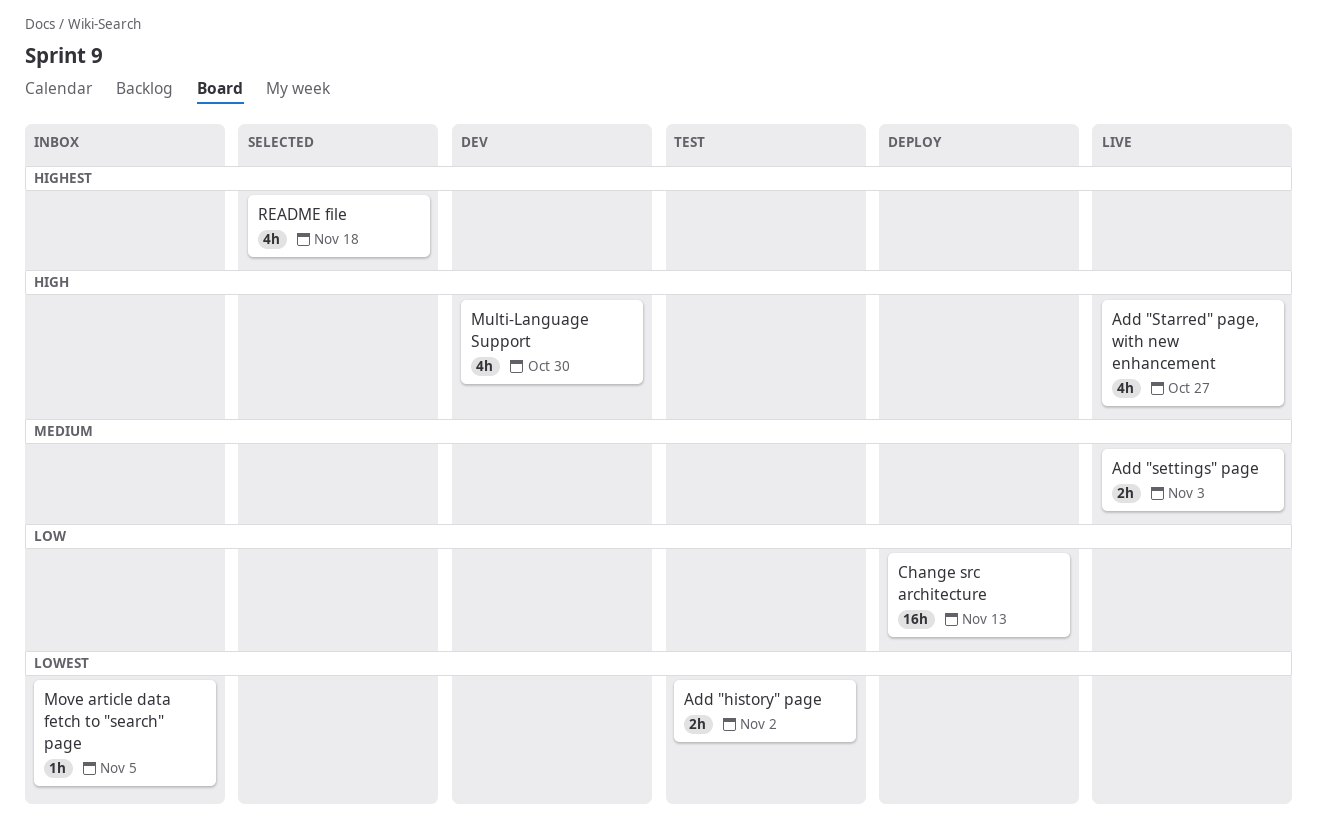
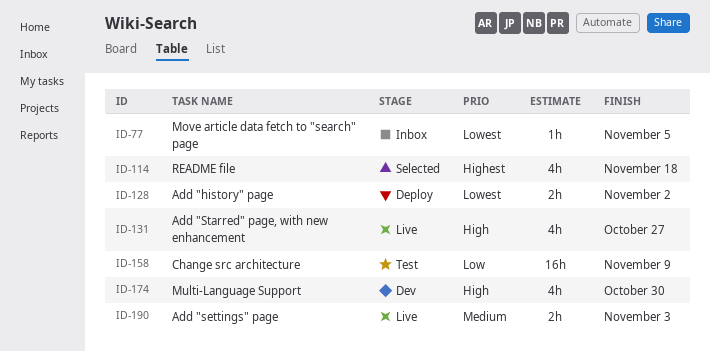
Add "history" page, status: Test -> Deploy
Change src architecture, status: Deploy -> Test
Change src architecture, due: Nov 13 -> Nov 9

